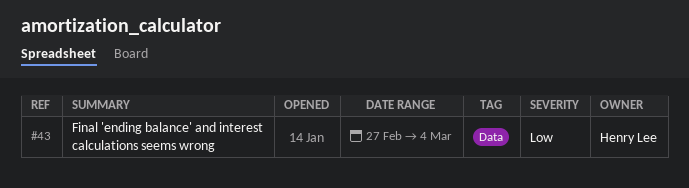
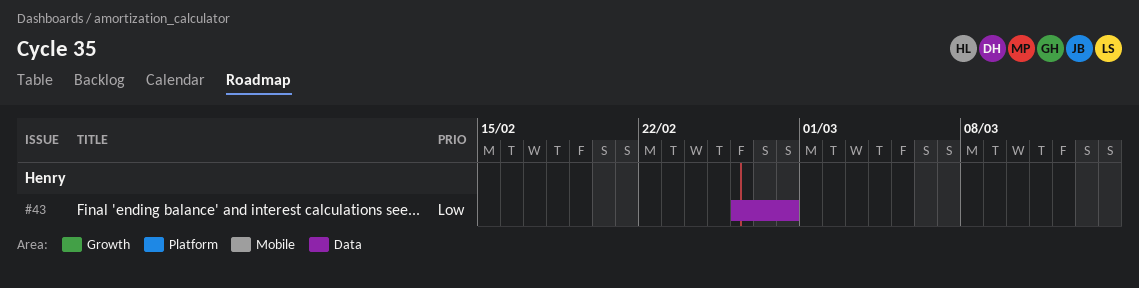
#43, start: Feb 27 -> Feb 26
#43, due: Mar 4 -> Feb 28

